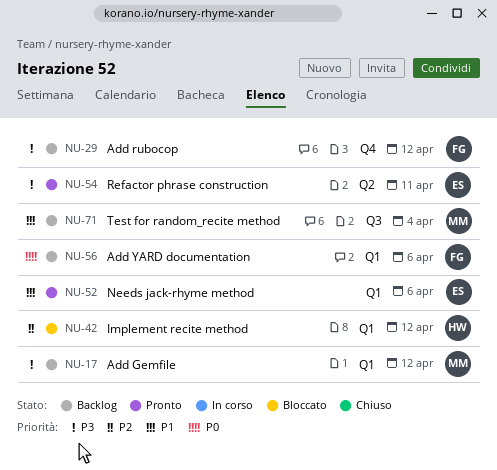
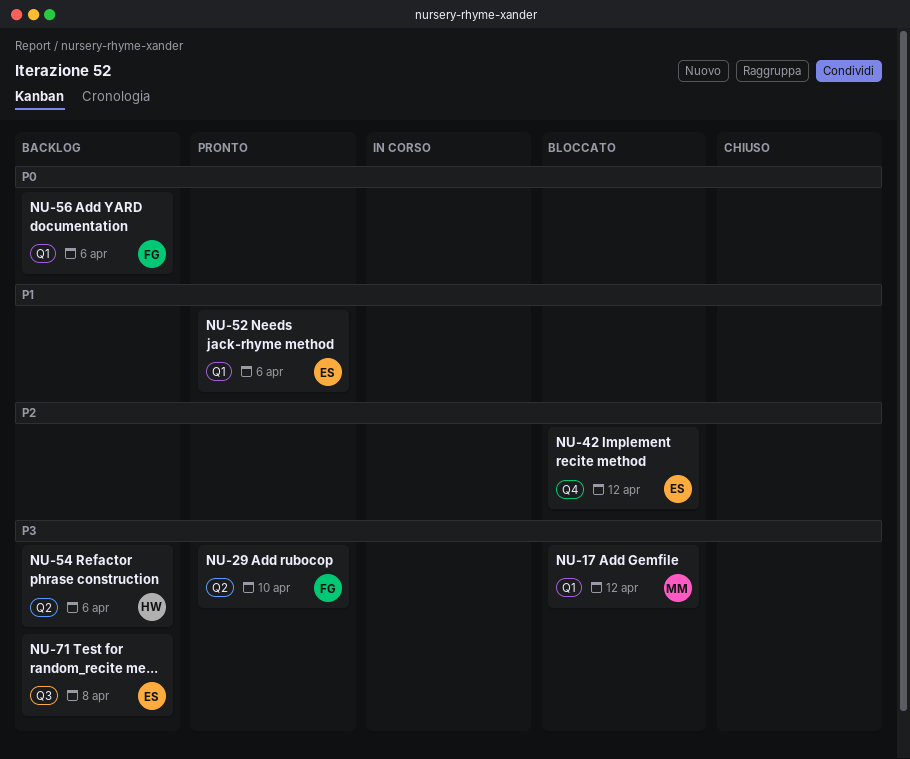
NU-17, status: Backlog -> Bloccato
NU-29, status: Backlog -> Pronto
NU-29, label: Q4 -> Q2
NU-29, due: Apr 12 -> Apr 10
NU-42, owner: HW -> ES
NU-42, label: Q1 -> Q4
NU-54, status: Pronto -> Backlog
NU-54, owner: ES -> HW
NU-54, due: Apr 11 -> Apr 6
NU-71, owner: MM -> ES
NU-71, priority: P1 -> P3
NU-71, due: Apr 4 -> Apr 8

